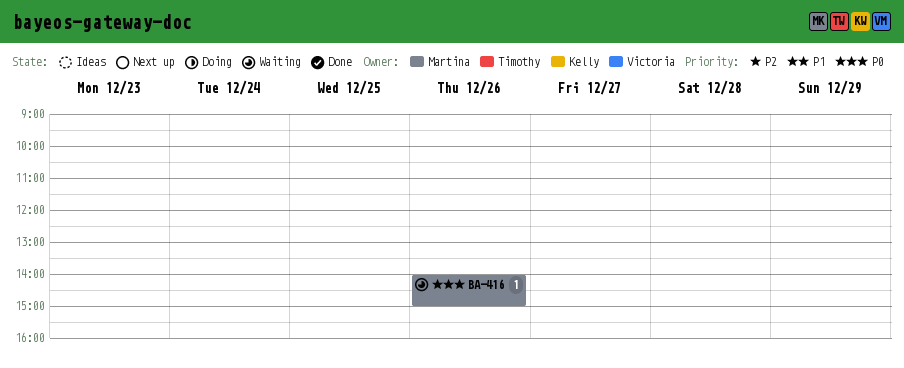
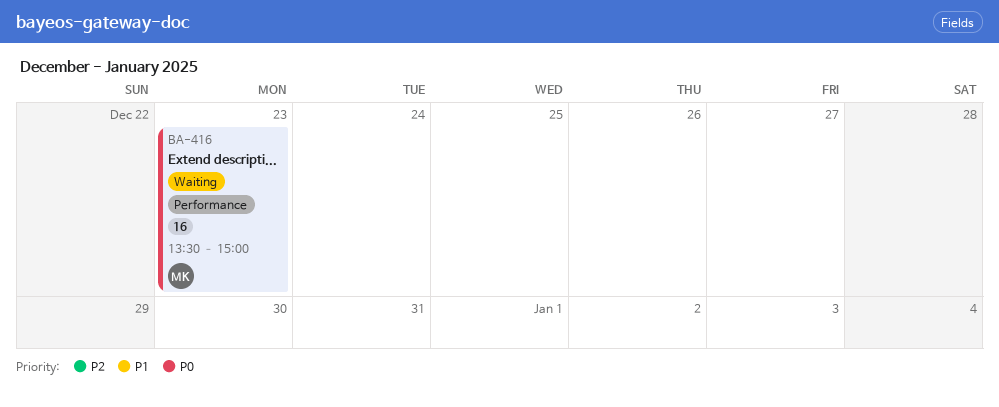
BA-416, estimate: 1 -> 16
BA-416, day: Dec 26 -> Dec 23
BA-416, begins: 14:00 -> 13:30

